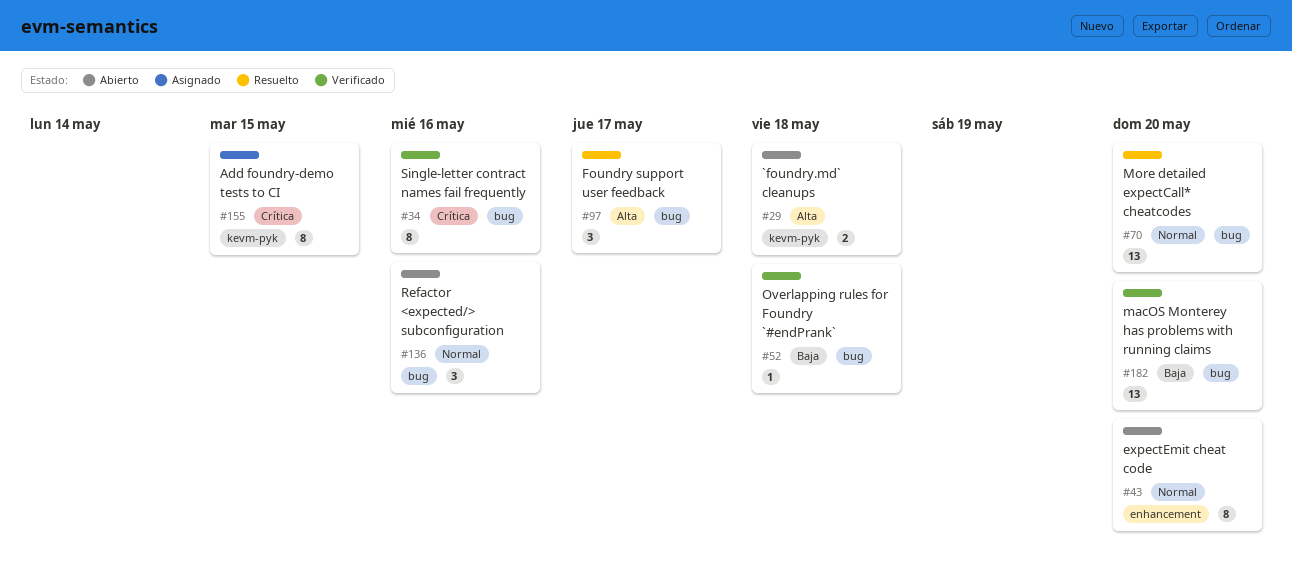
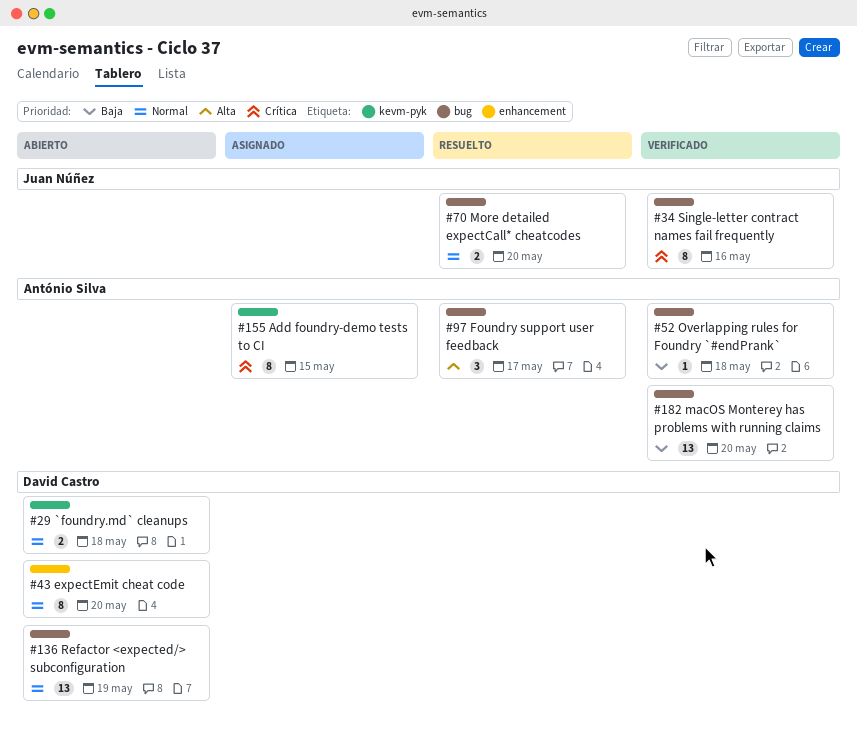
#29, priority: Alta -> Normal
#70, estimate: 13 -> 2
#136, estimate: 3 -> 13
#136, due: May 16 -> May 19

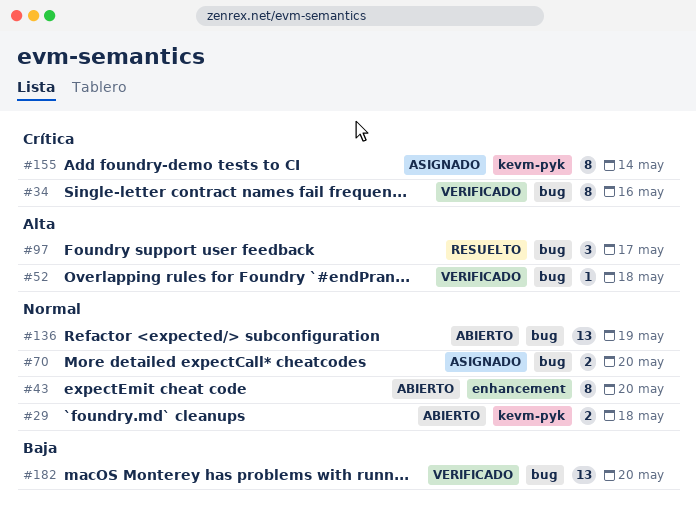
#52, priority: Baja -> Alta
#70, status: Resuelto -> Asignado
#155, due: May 15 -> May 14

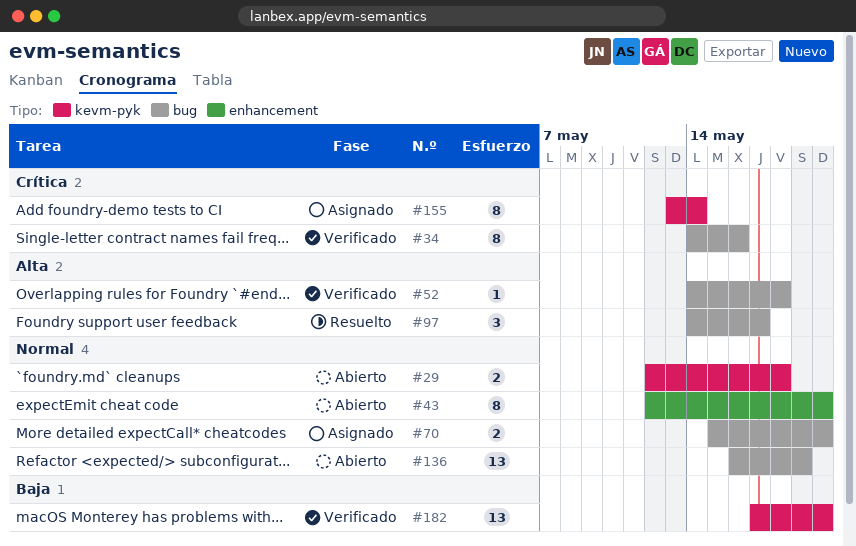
#182, label: bug -> kevm-pyk

